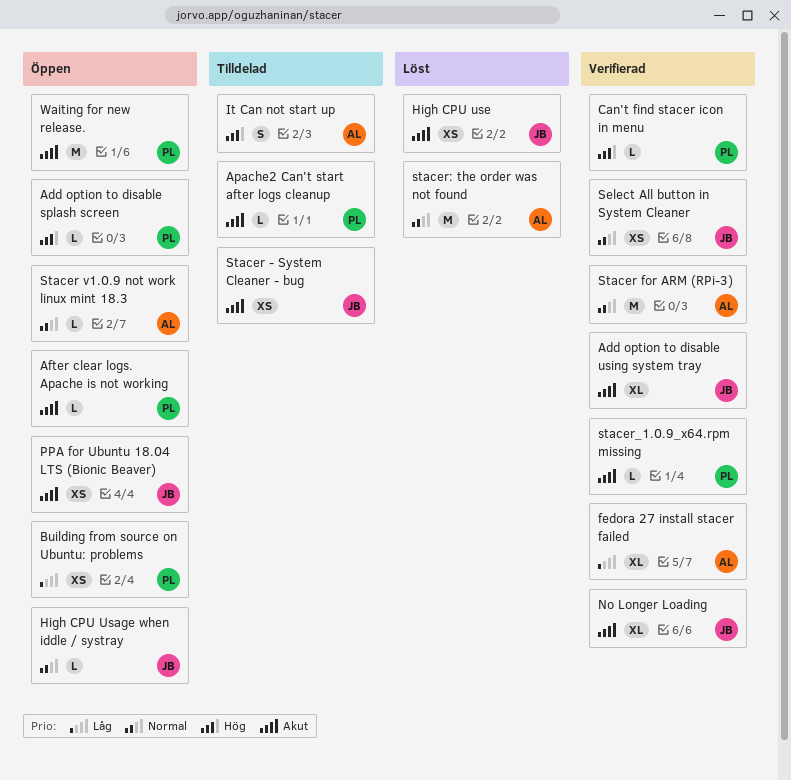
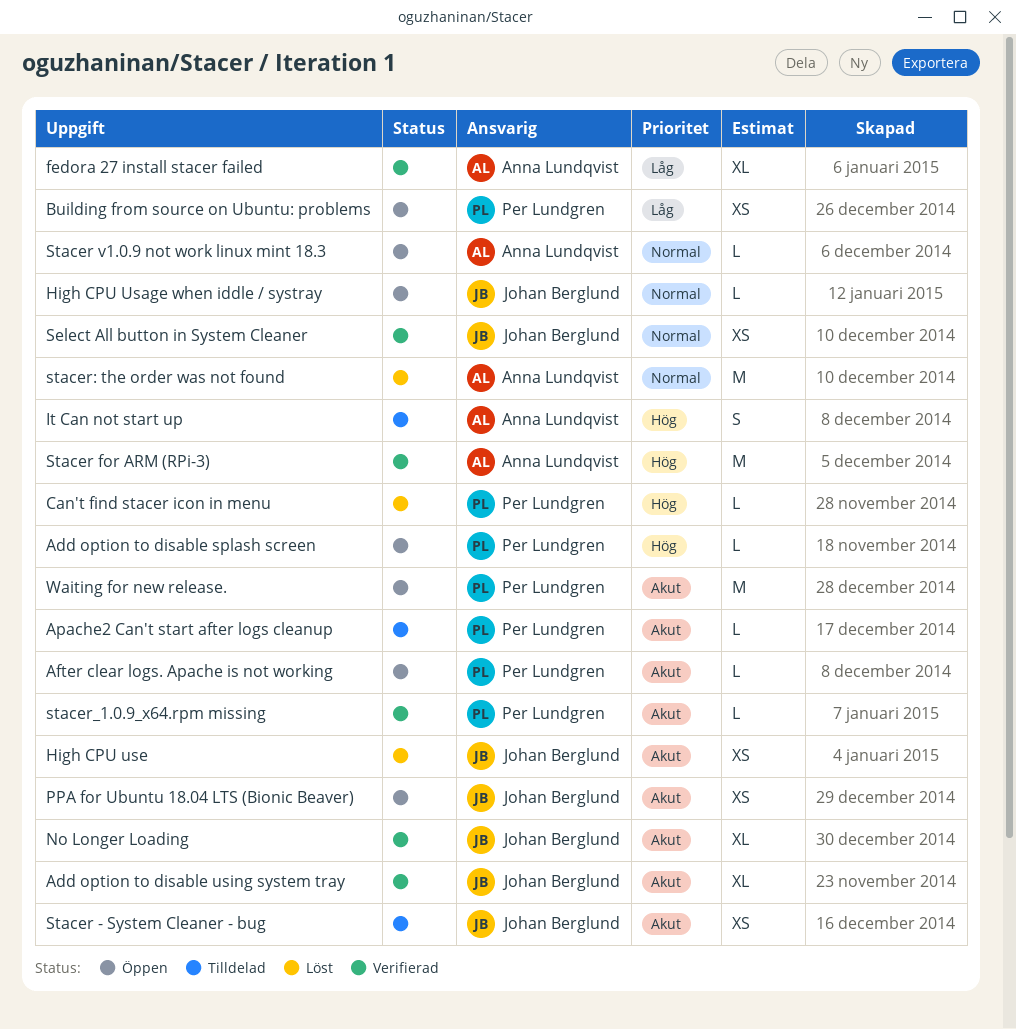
Can't find stacer icon in menu, status: Verifierad -> Löst
Stacer for ARM (RPi-3), priority: Normal -> Hög

